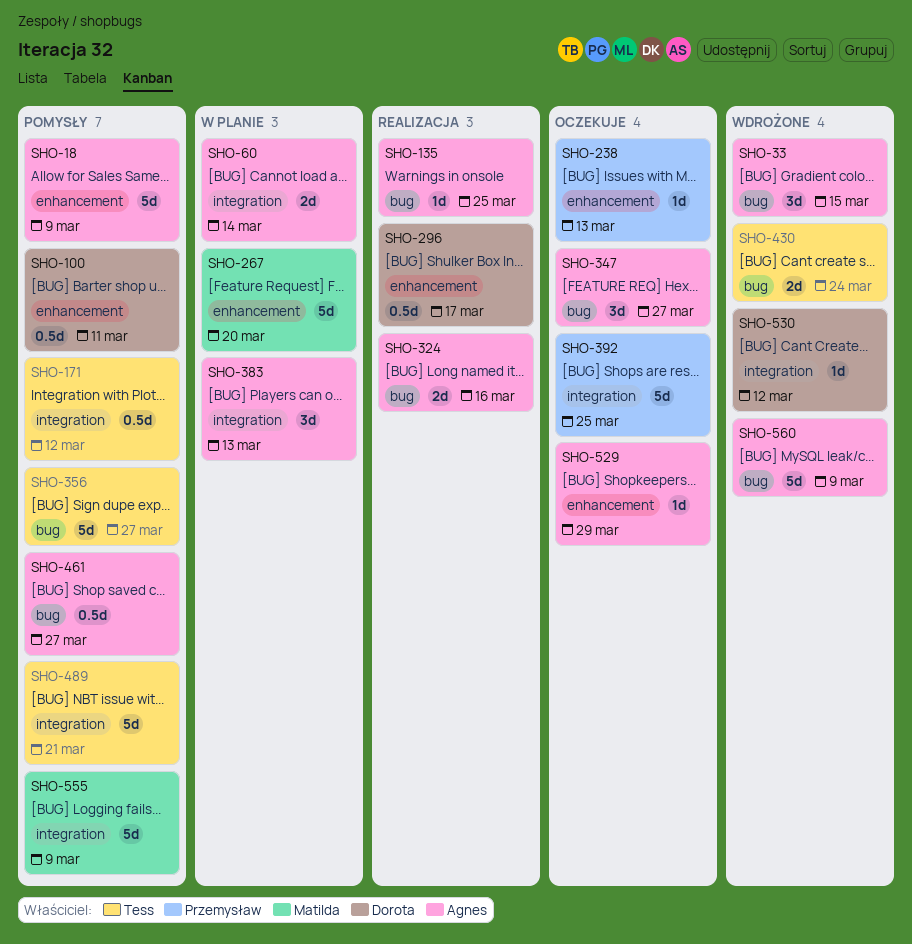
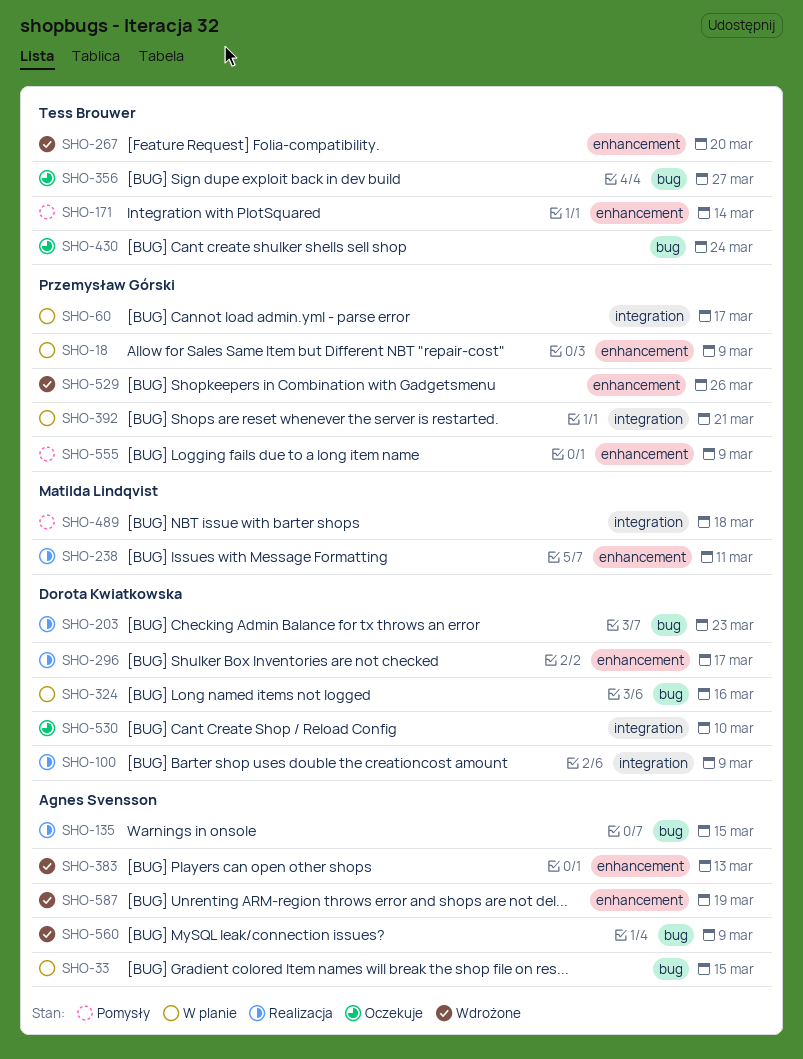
SHO-18, status: Pomysły -> W planie
SHO-18, owner: Agnes Svensson -> Przemysław Górski
SHO-33, status: Wdrożone -> W planie
SHO-60, owner: Agnes Svensson -> Przemysław Górski
SHO-60, due: Mar 14 -> Mar 17
SHO-100, status: Pomysły -> Realizacja
SHO-100, label: enhancement -> integration
SHO-100, due: Mar 11 -> Mar 9
SHO-135, due: Mar 25 -> Mar 15
SHO-171, label: integration -> enhancement
SHO-171, due: Mar 12 -> Mar 14
SHO-203: none -> present
SHO-238, status: Oczekuje -> Realizacja
SHO-238, owner: Przemysław Górski -> Matilda Lindqvist
SHO-238, due: Mar 13 -> Mar 11
SHO-267, status: W planie -> Wdrożone
SHO-267, owner: Matilda Lindqvist -> Tess Brouwer
SHO-324, status: Realizacja -> W planie
SHO-324, owner: Agnes Svensson -> Dorota Kwiatkowska
SHO-347: present -> none
SHO-356, status: Pomysły -> Oczekuje
SHO-383, status: W planie -> Wdrożone
SHO-383, label: integration -> enhancement
SHO-392, status: Oczekuje -> W planie
SHO-392, due: Mar 25 -> Mar 21
SHO-430, status: Wdrożone -> Oczekuje
SHO-461: present -> none
SHO-489, owner: Tess Brouwer -> Matilda Lindqvist
SHO-489, due: Mar 21 -> Mar 18
SHO-529, status: Oczekuje -> Wdrożone
SHO-529, owner: Agnes Svensson -> Przemysław Górski
SHO-529, due: Mar 29 -> Mar 26
SHO-530, status: Wdrożone -> Oczekuje
SHO-530, due: Mar 12 -> Mar 10
SHO-555, owner: Matilda Lindqvist -> Przemysław Górski
SHO-555, label: integration -> enhancement
SHO-587: none -> present

